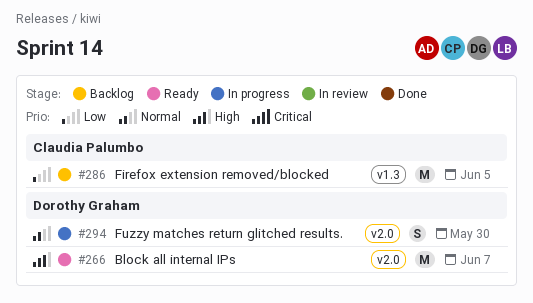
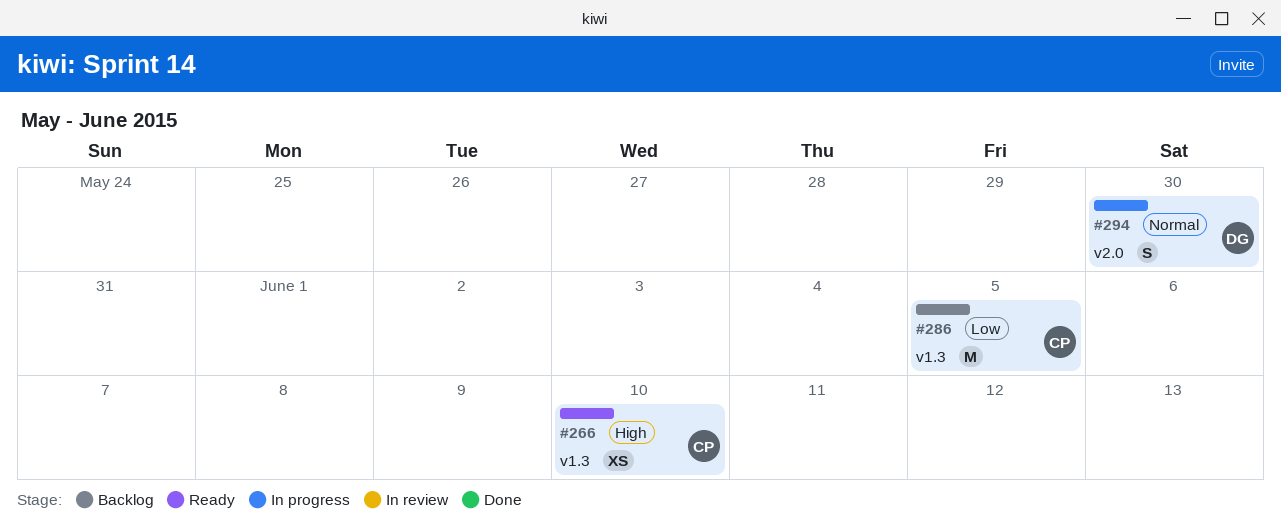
#266, owner: Dorothy Graham -> Claudia Palumbo
#266, label: v2.0 -> v1.3
#266, estimate: M -> XS
#266, due: Jun 7 -> Jun 10

